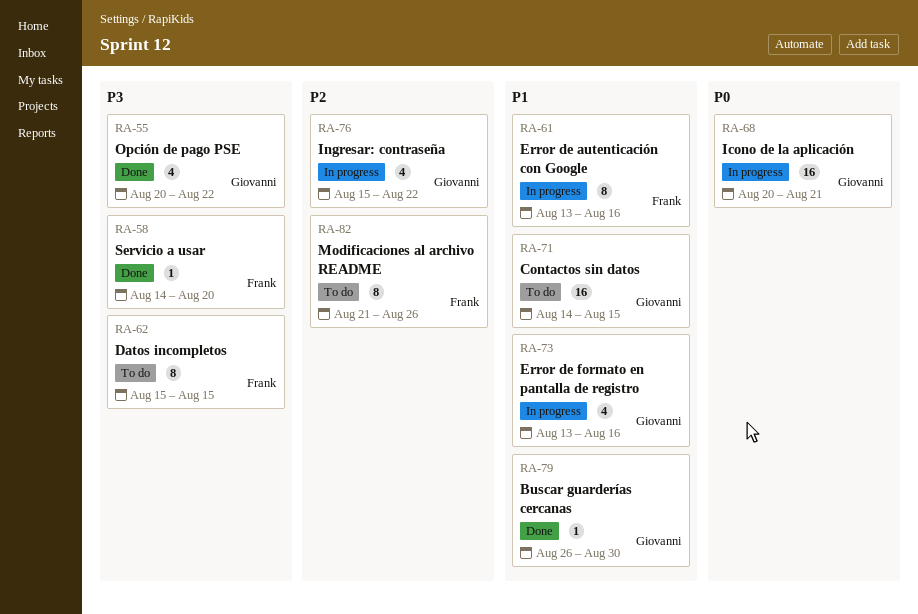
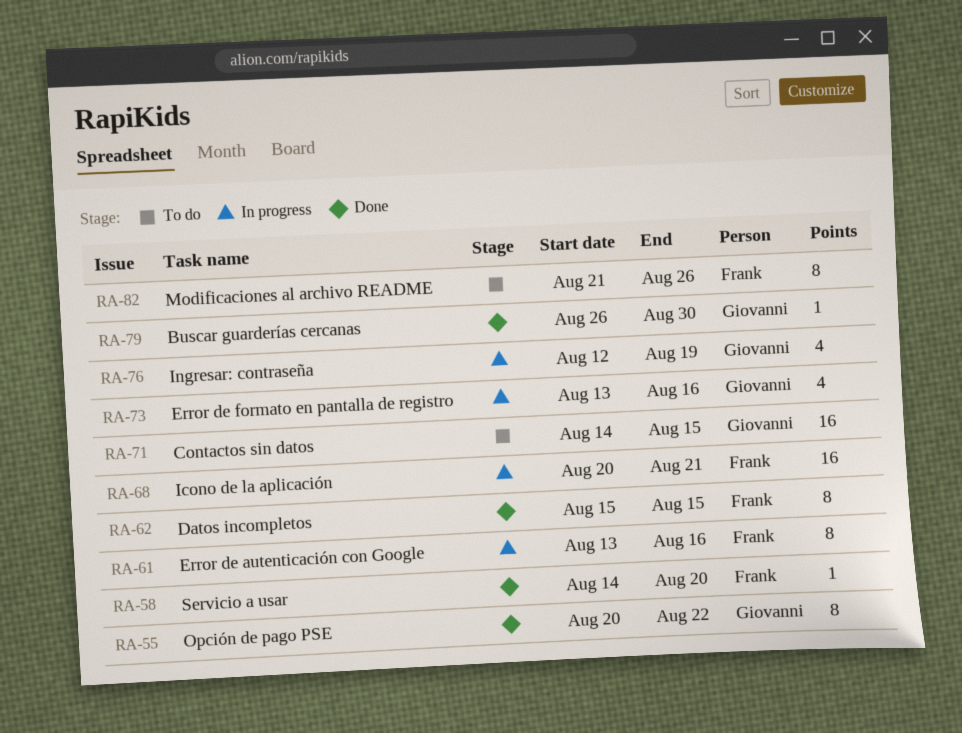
RA-55, estimate: 4 -> 8
RA-62, status: To do -> Done
RA-68, owner: Giovanni -> Frank
RA-76, start: Aug 15 -> Aug 12
RA-76, due: Aug 22 -> Aug 19

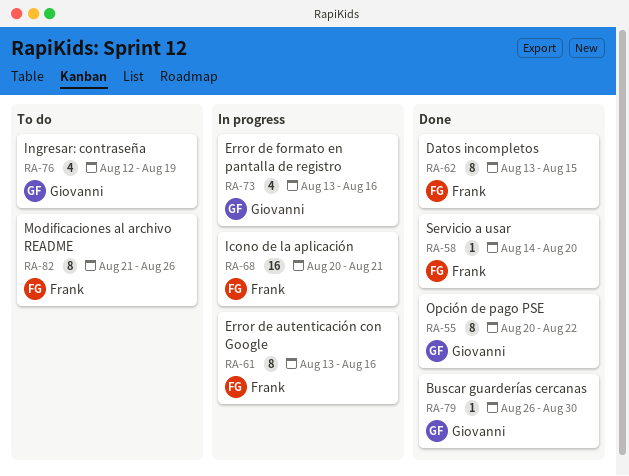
RA-62, start: Aug 15 -> Aug 13
RA-71: present -> none
RA-76, status: In progress -> To do

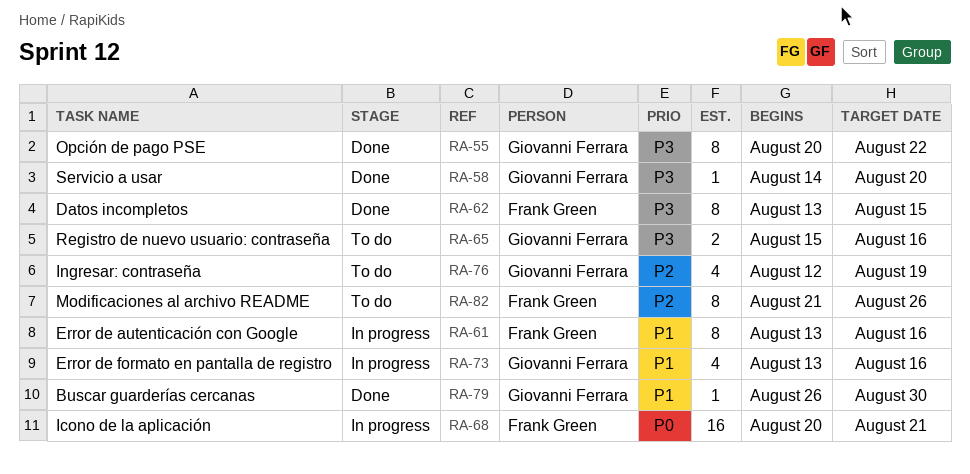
RA-58, owner: Frank Green -> Giovanni Ferrara
RA-65: none -> present

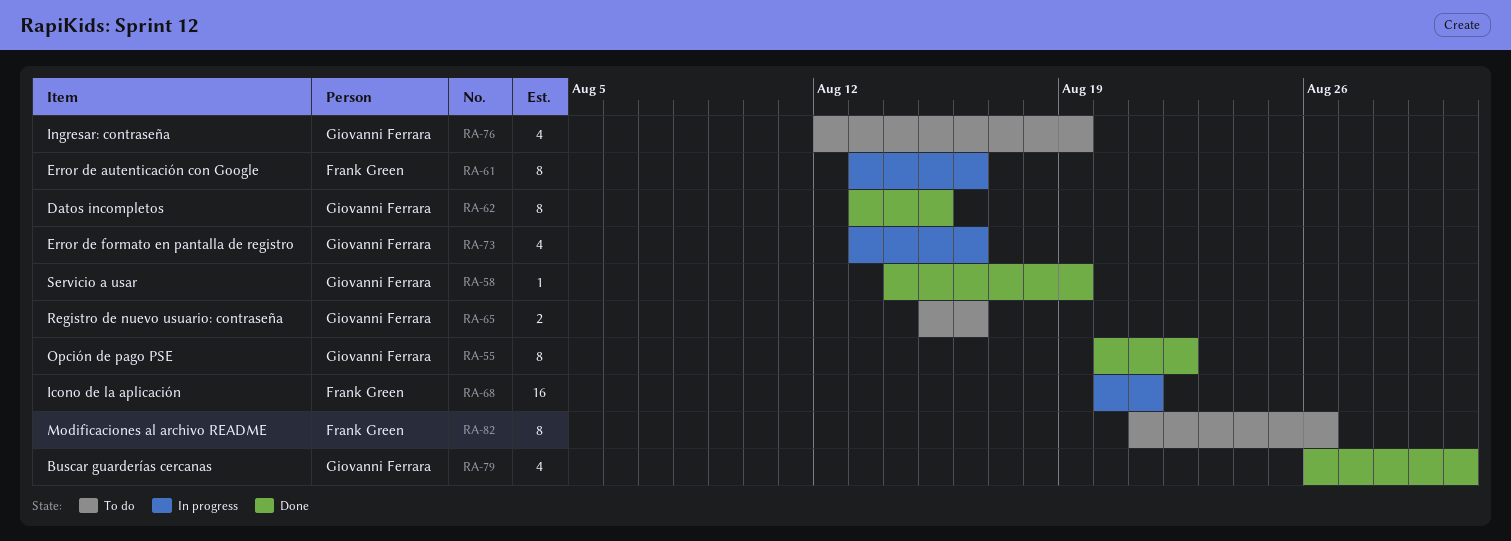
RA-58, due: Aug 20 -> Aug 19
RA-62, owner: Frank Green -> Giovanni Ferrara
RA-79, estimate: 1 -> 4

